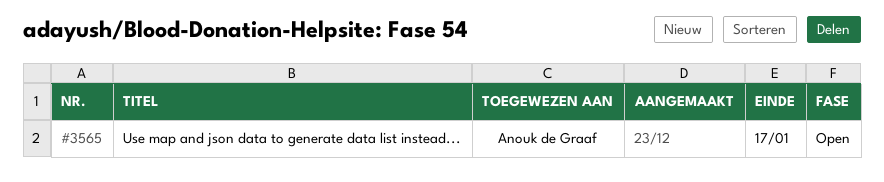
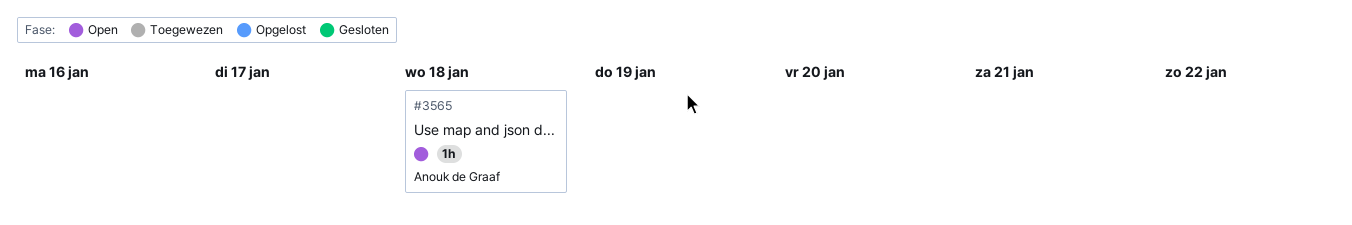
#3565, due: Jan 17 -> Jan 18

